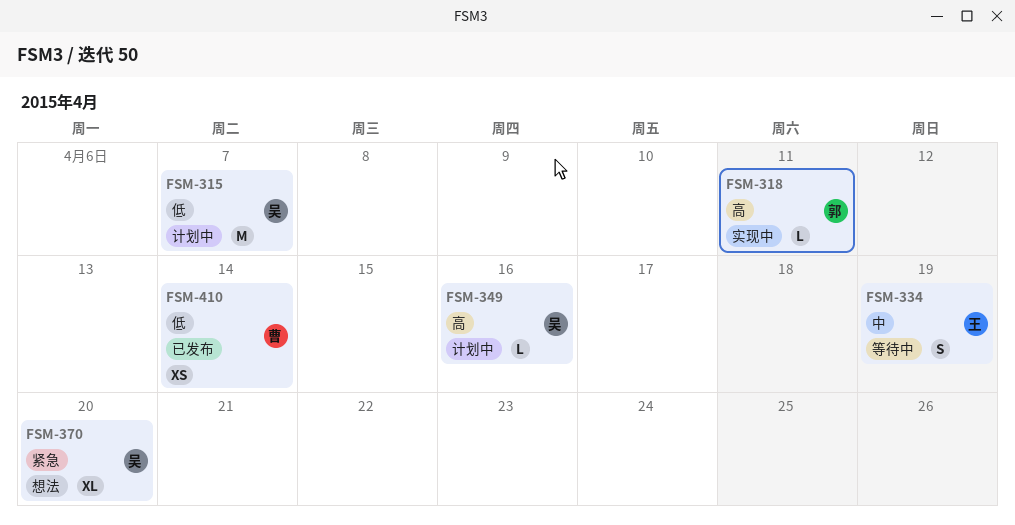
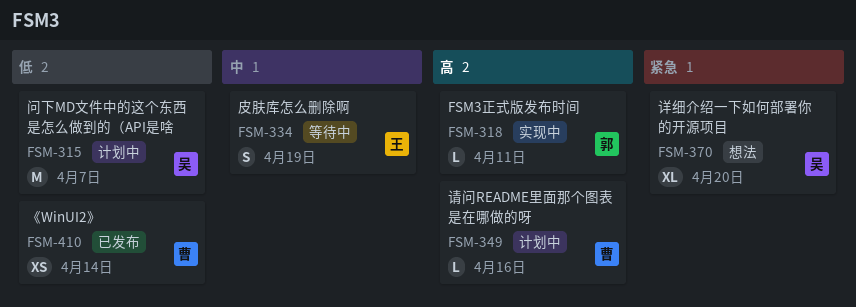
FSM-349, owner: 吴 -> 曹

